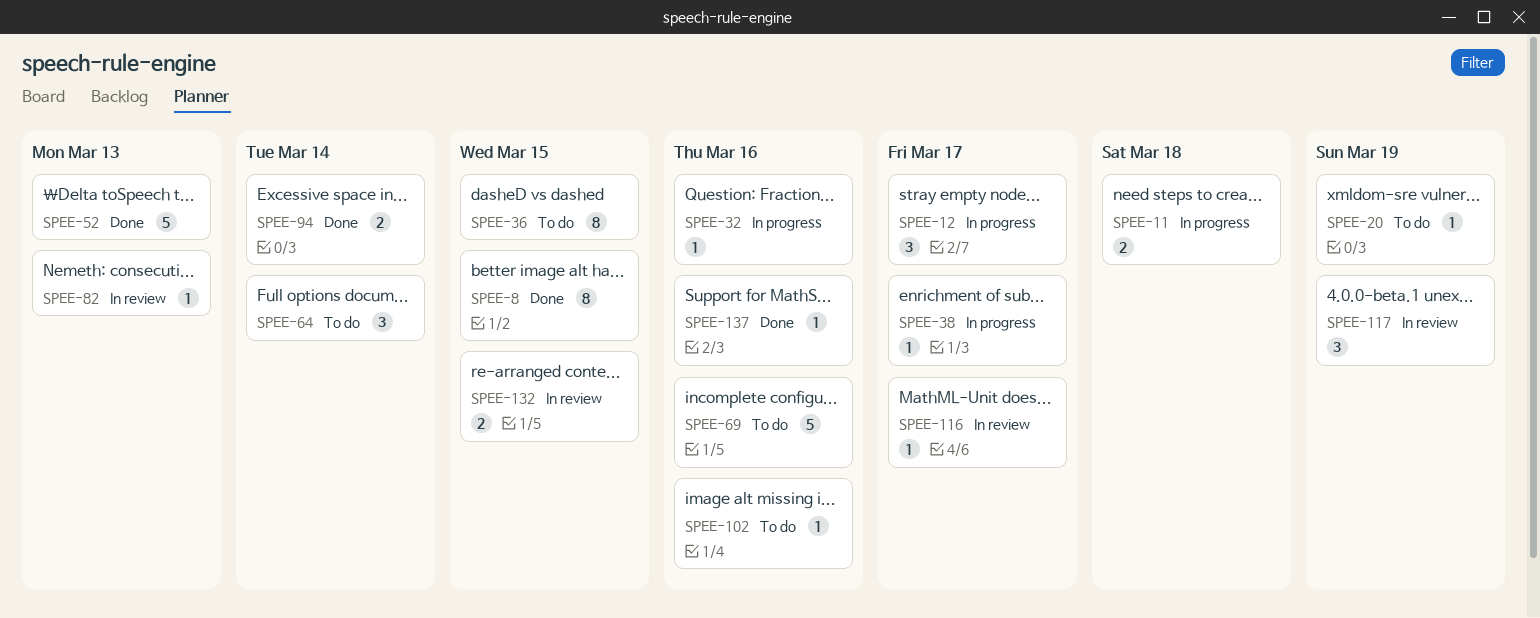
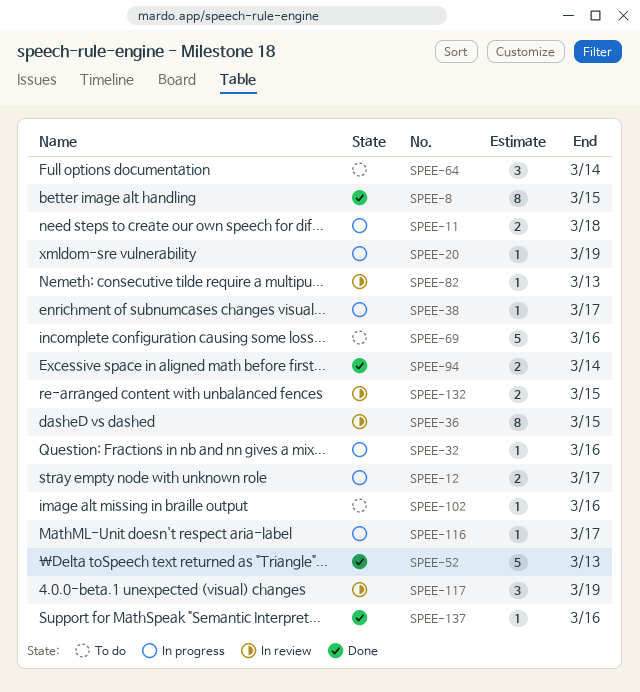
SPEE-12, estimate: 3 -> 2
SPEE-20, status: To do -> In progress
SPEE-36, status: To do -> In review
SPEE-116, status: In review -> In progress

